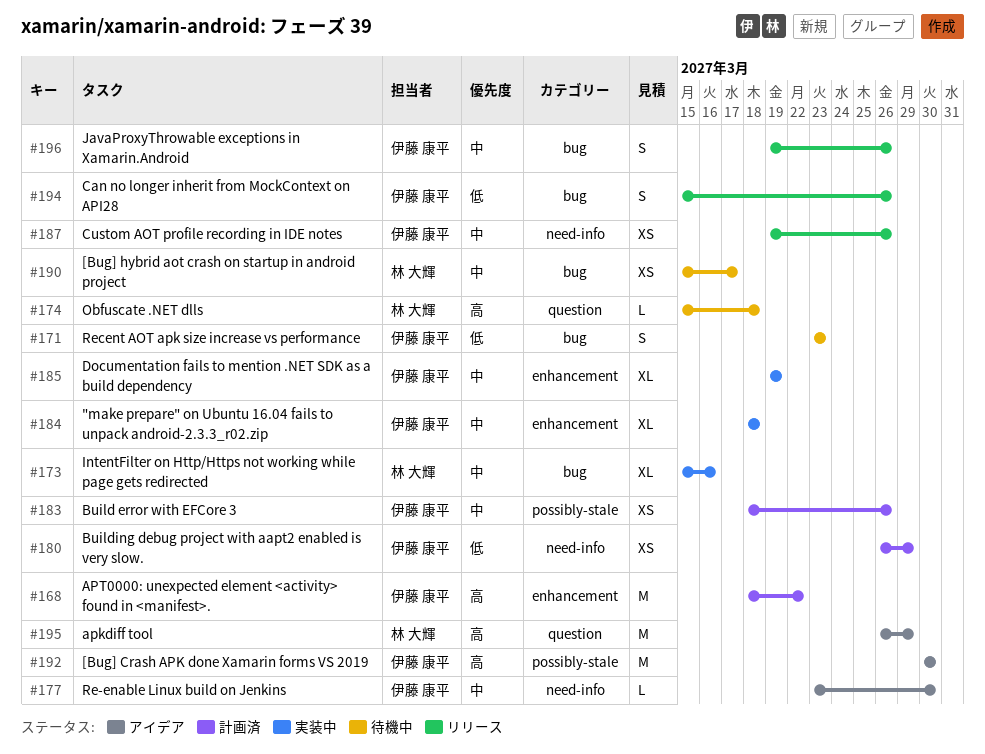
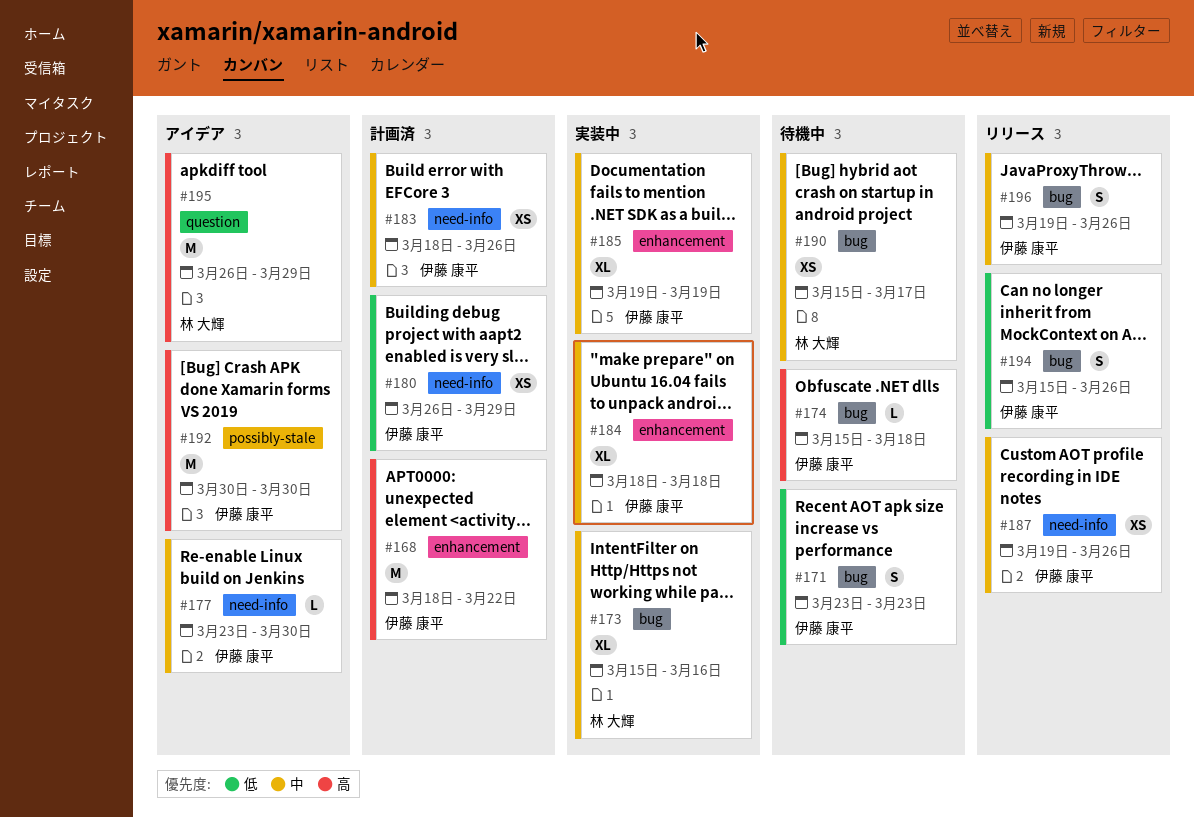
#174, owner: 林 大輝 -> 伊藤 康平
#174, label: question -> bug
#183, label: possibly-stale -> need-info

